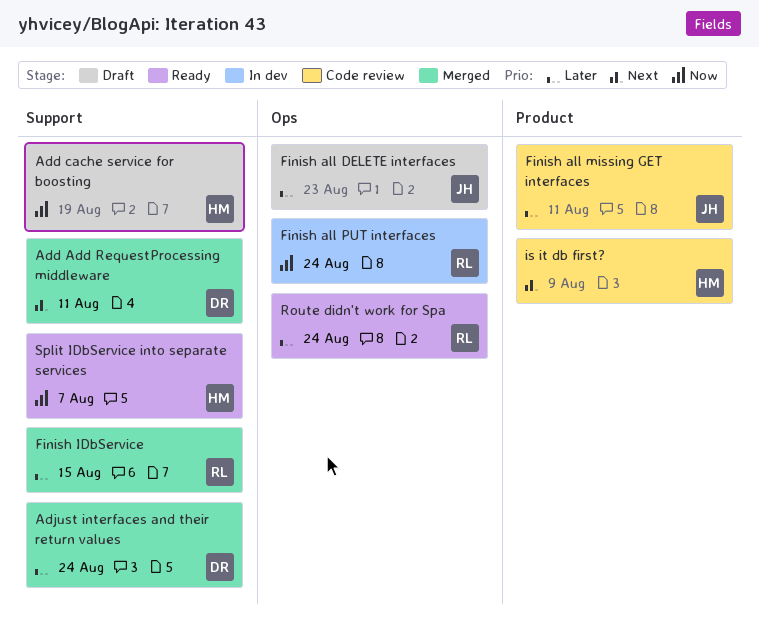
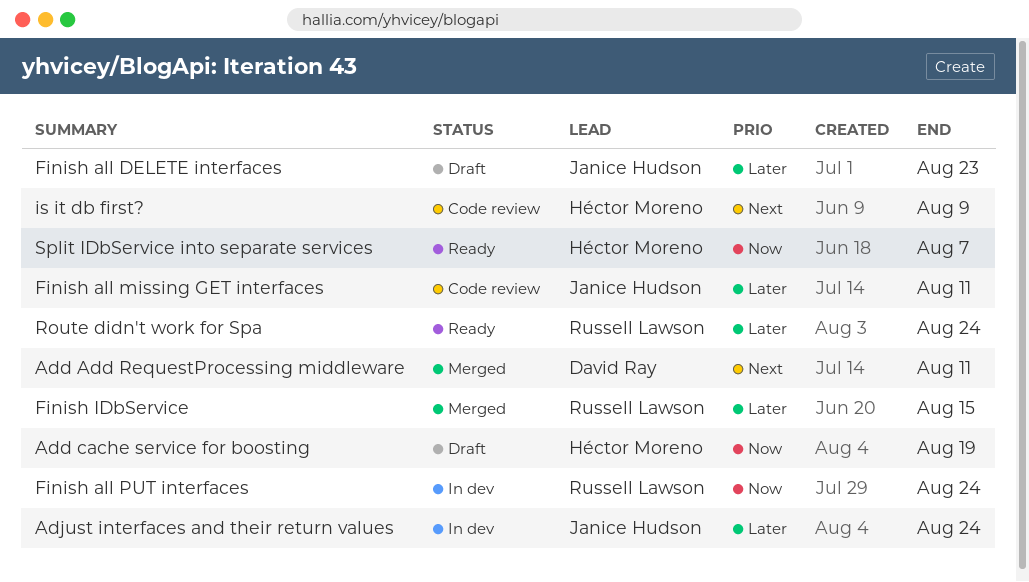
Adjust interfaces and their return values, status: Merged -> In dev
Adjust interfaces and their return values, owner: David Ray -> Janice Hudson

